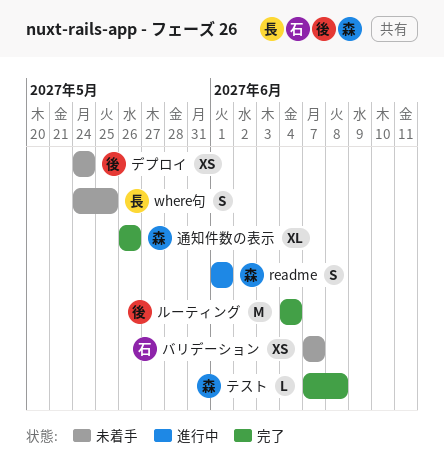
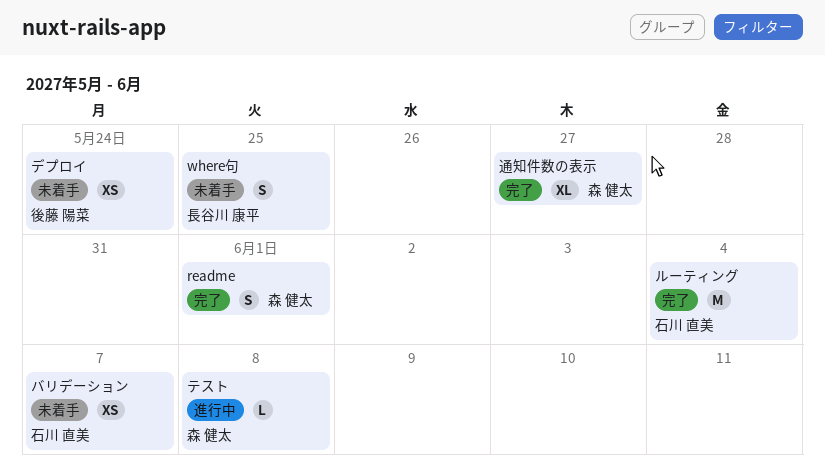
readme, status: 進行中 -> 完了
テスト, status: 完了 -> 進行中
ルーティング, owner: 後藤 陽菜 -> 石川 直美
通知件数の表示, due: May 26 -> May 27

